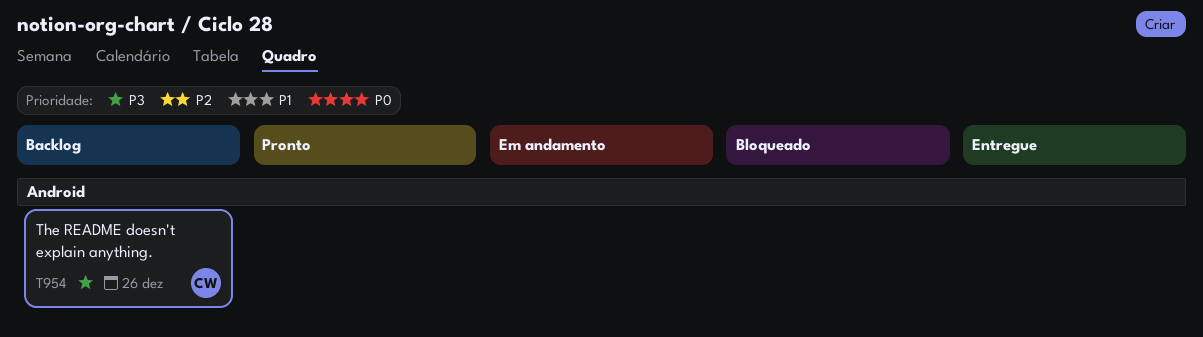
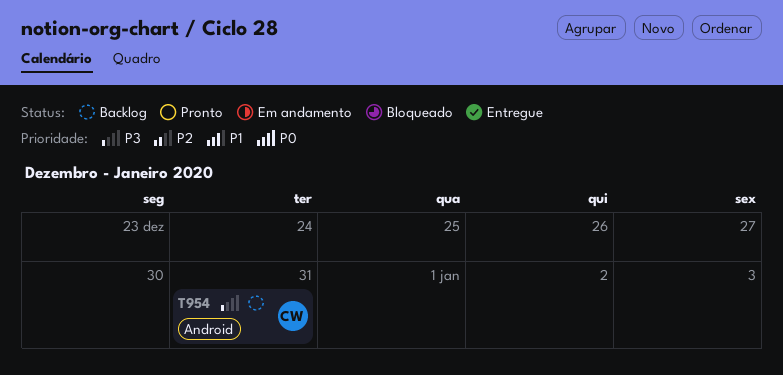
T954, due: Dec 26 -> Dec 31

